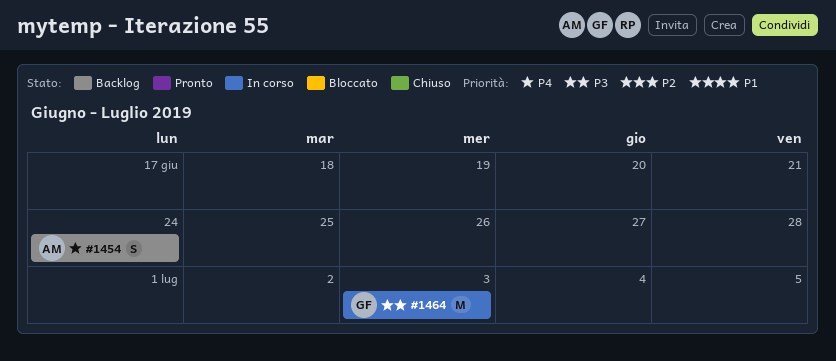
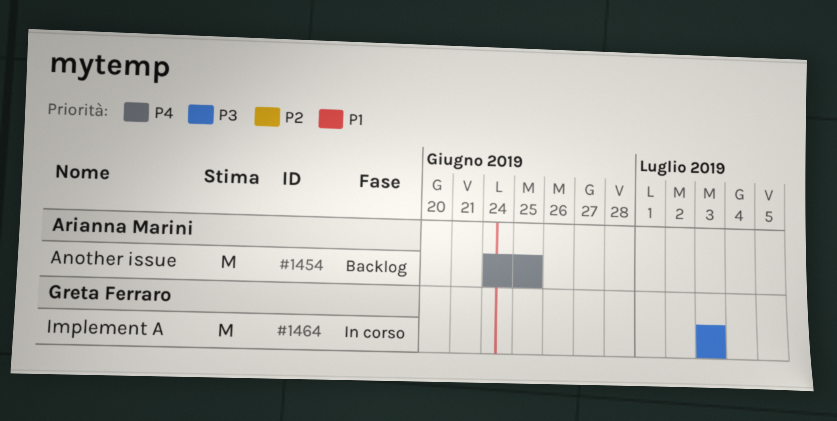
#1454, estimate: S -> M
#1454, due: Jun 24 -> Jun 25

